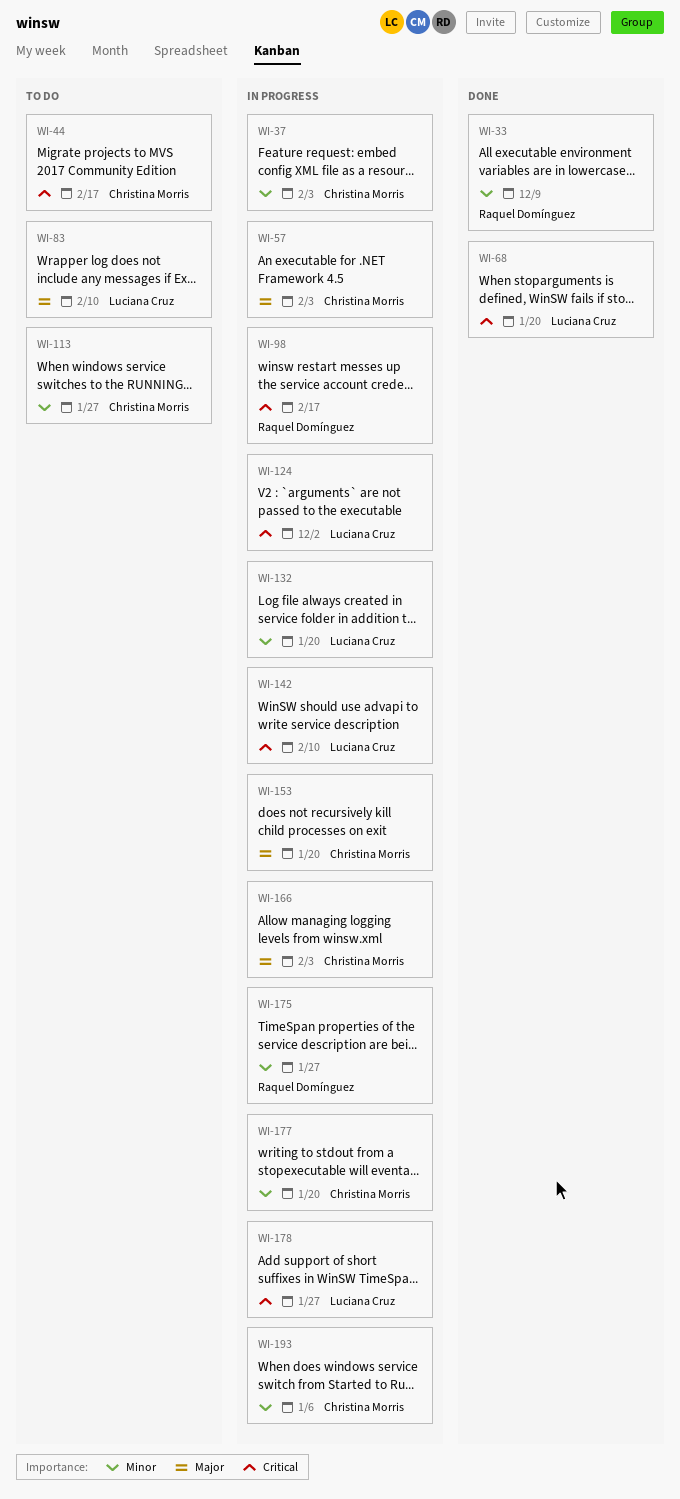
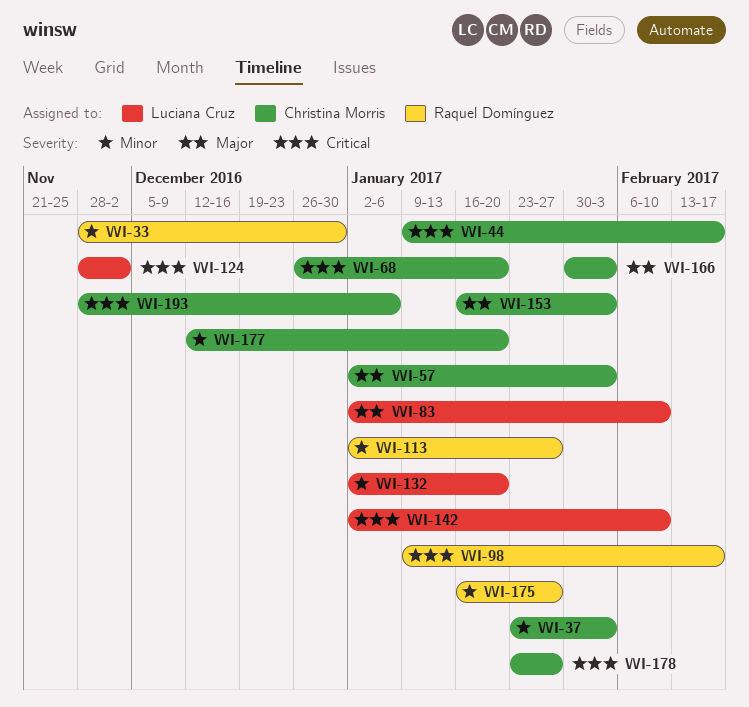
WI-33, due: Dec 9 -> Dec 30
WI-68, owner: Luciana Cruz -> Christina Morris
WI-113, owner: Christina Morris -> Raquel Domínguez
WI-153, due: Jan 20 -> Feb 3
WI-178, owner: Luciana Cruz -> Christina Morris
WI-193, priority: Minor -> Critical

